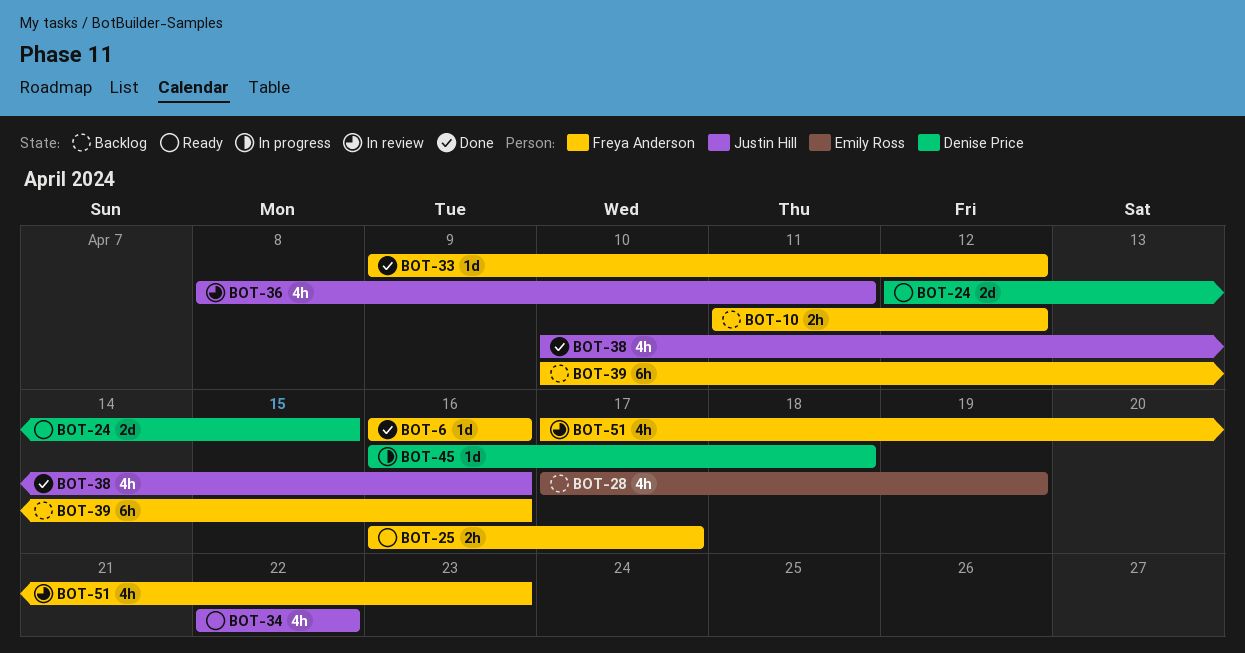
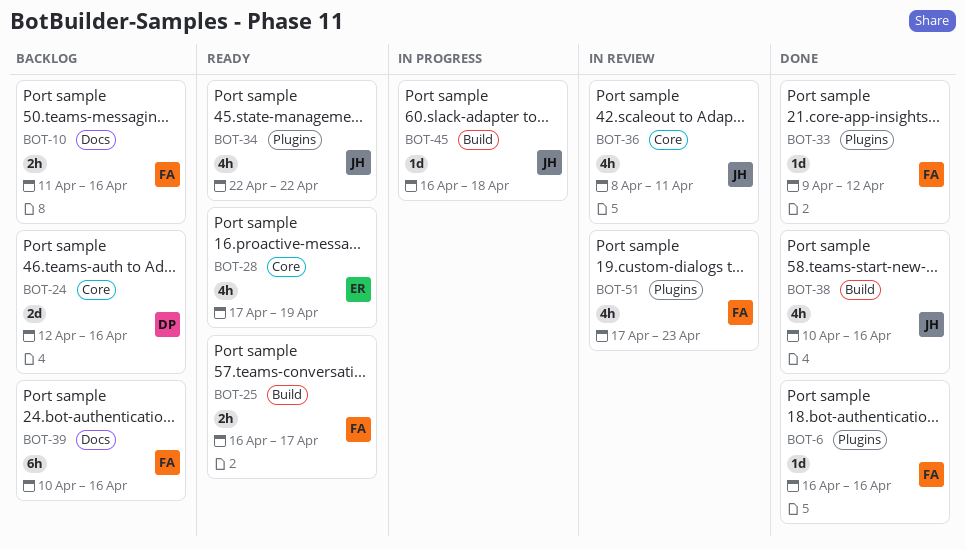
BOT-10, due: Apr 12 -> Apr 16
BOT-24, status: Ready -> Backlog
BOT-24, due: Apr 15 -> Apr 16
BOT-28, status: Backlog -> Ready
BOT-45, owner: Denise Price -> Justin Hill

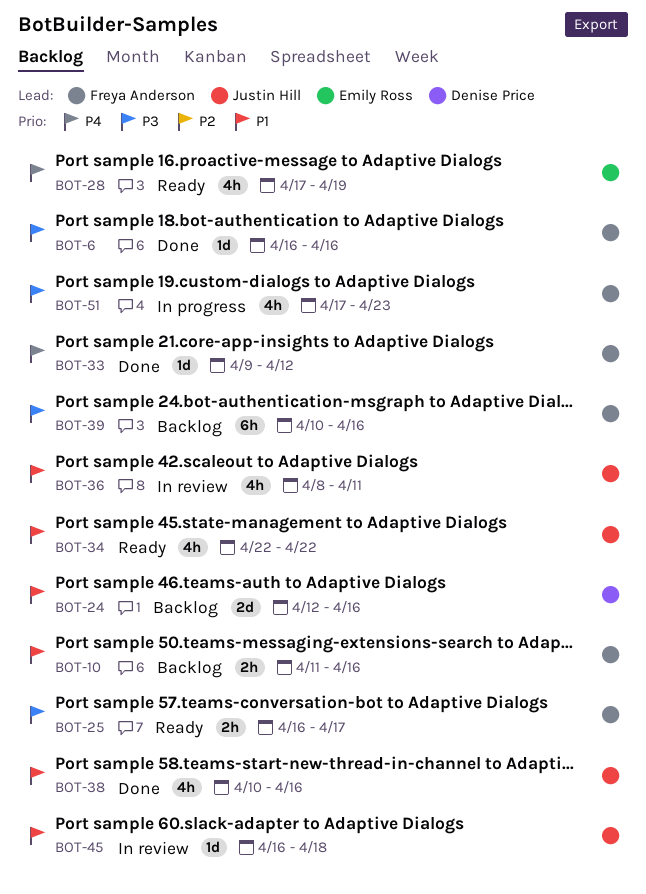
BOT-45, status: In progress -> In review
BOT-51, status: In review -> In progress

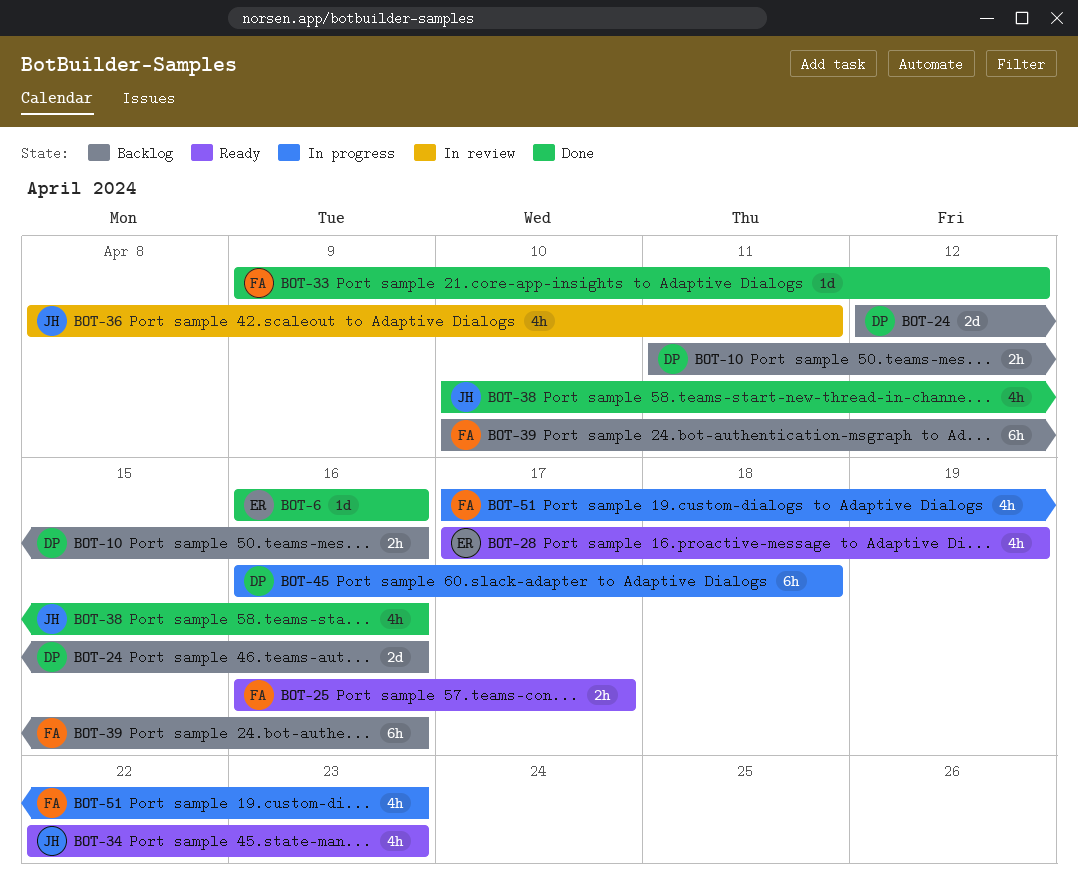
BOT-6, owner: Freya Anderson -> Emily Ross
BOT-10, owner: Freya Anderson -> Denise Price
BOT-34, due: Apr 22 -> Apr 23
BOT-45, status: In review -> In progress
BOT-45, owner: Justin Hill -> Denise Price
BOT-45, estimate: 1d -> 6h

